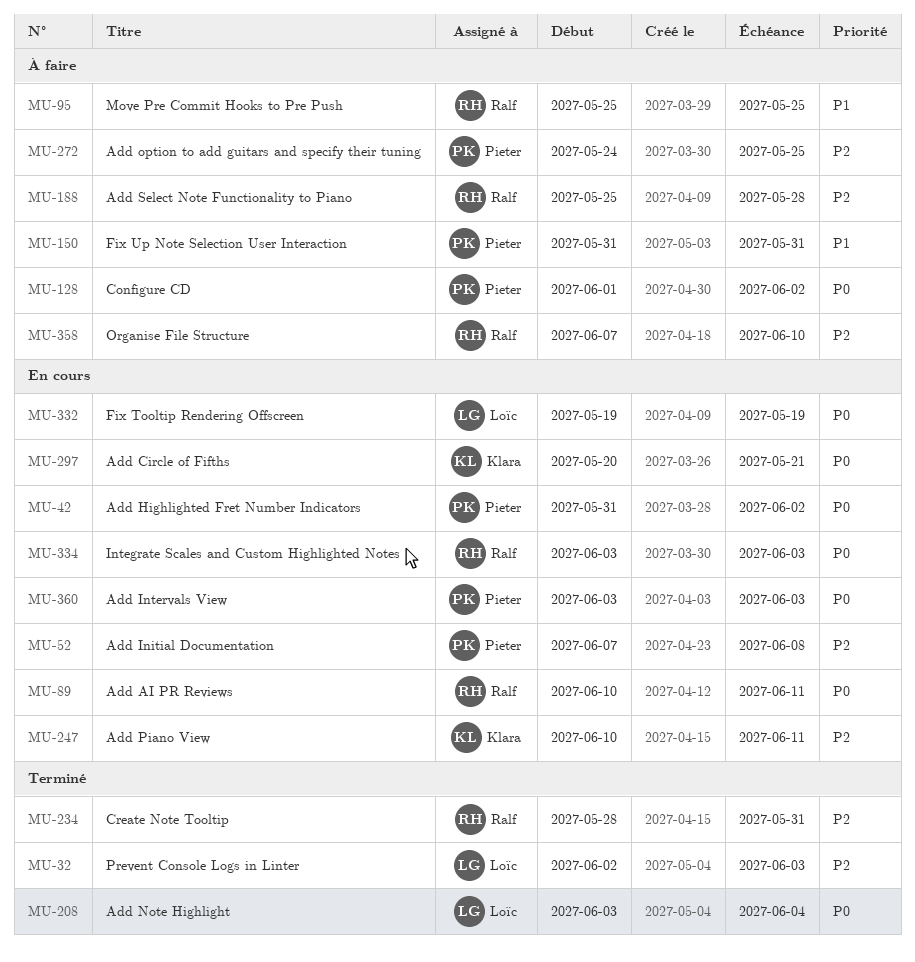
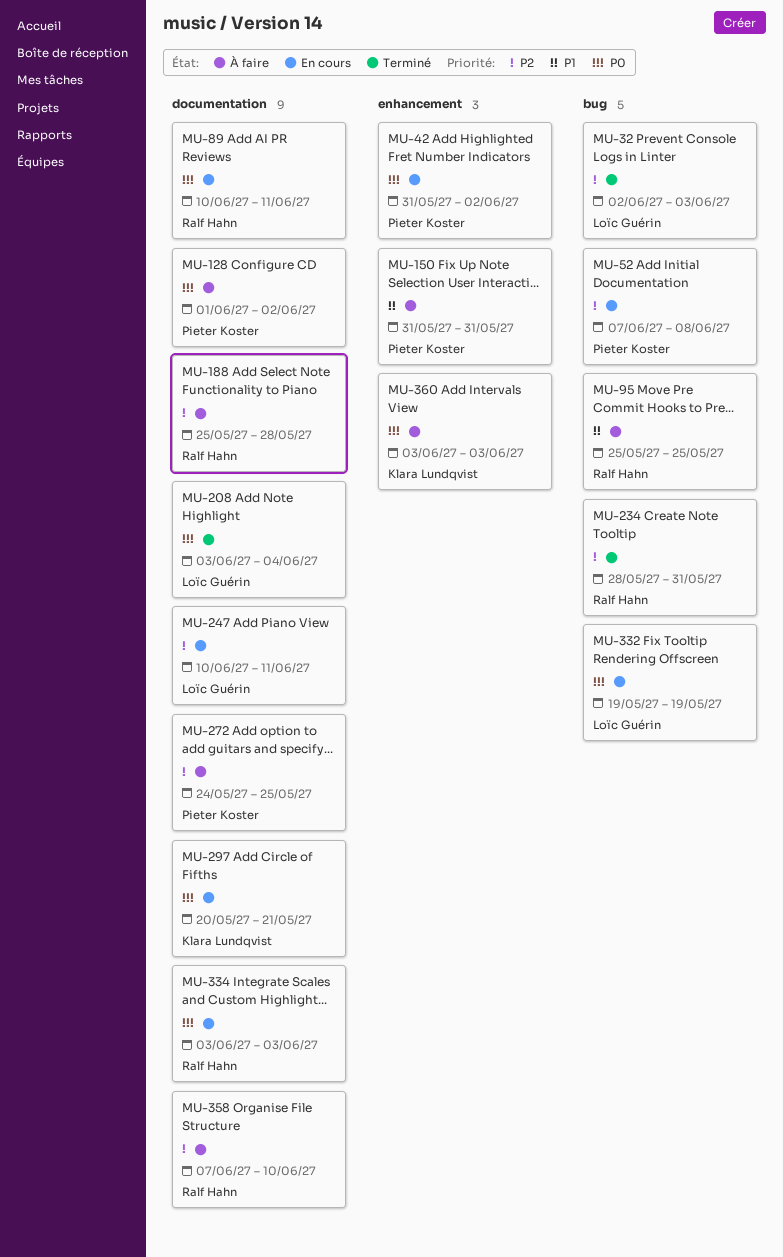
MU-247, owner: Klara Lundqvist -> Loïc Guérin
MU-360, status: En cours -> À faire
MU-360, owner: Pieter Koster -> Klara Lundqvist

